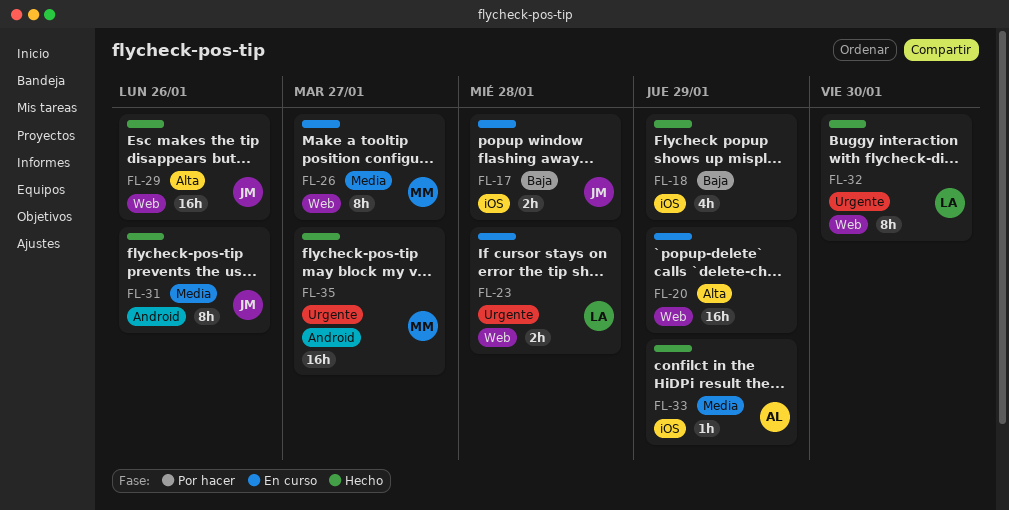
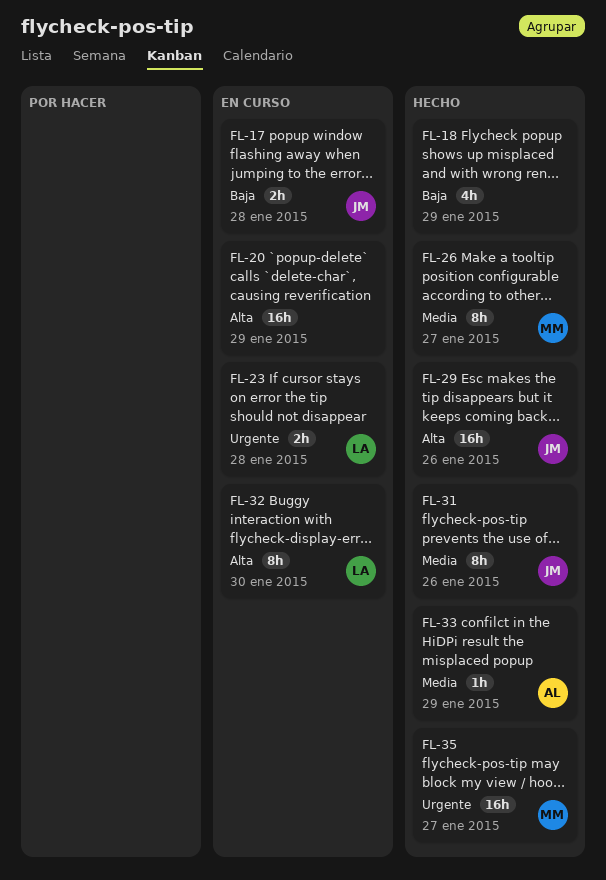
FL-26, status: En curso -> Hecho
FL-32, status: Hecho -> En curso
FL-32, priority: Urgente -> Alta

